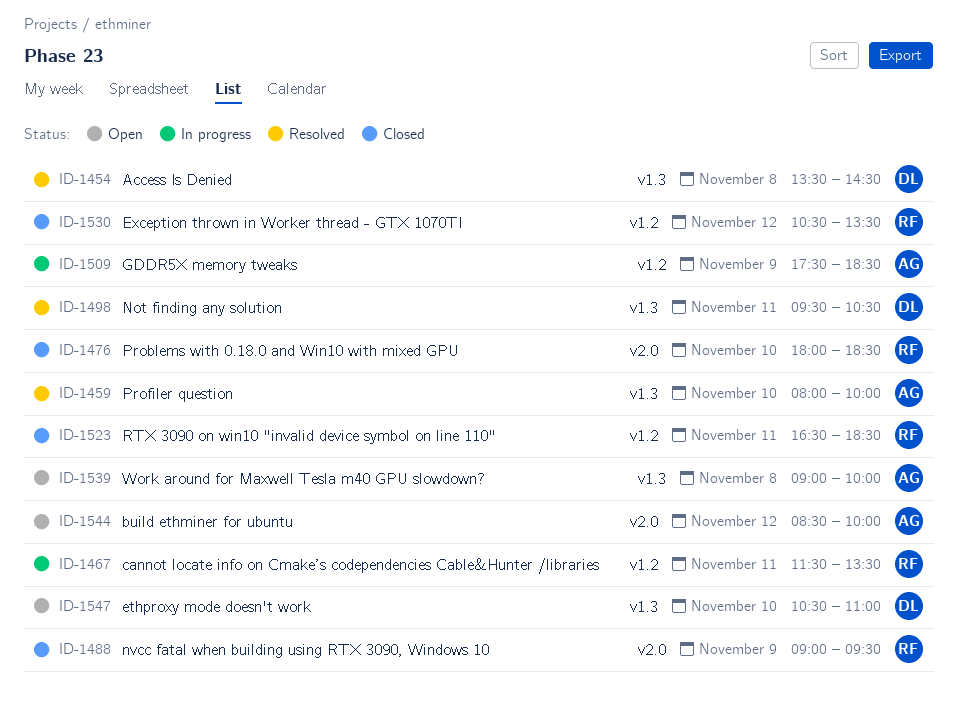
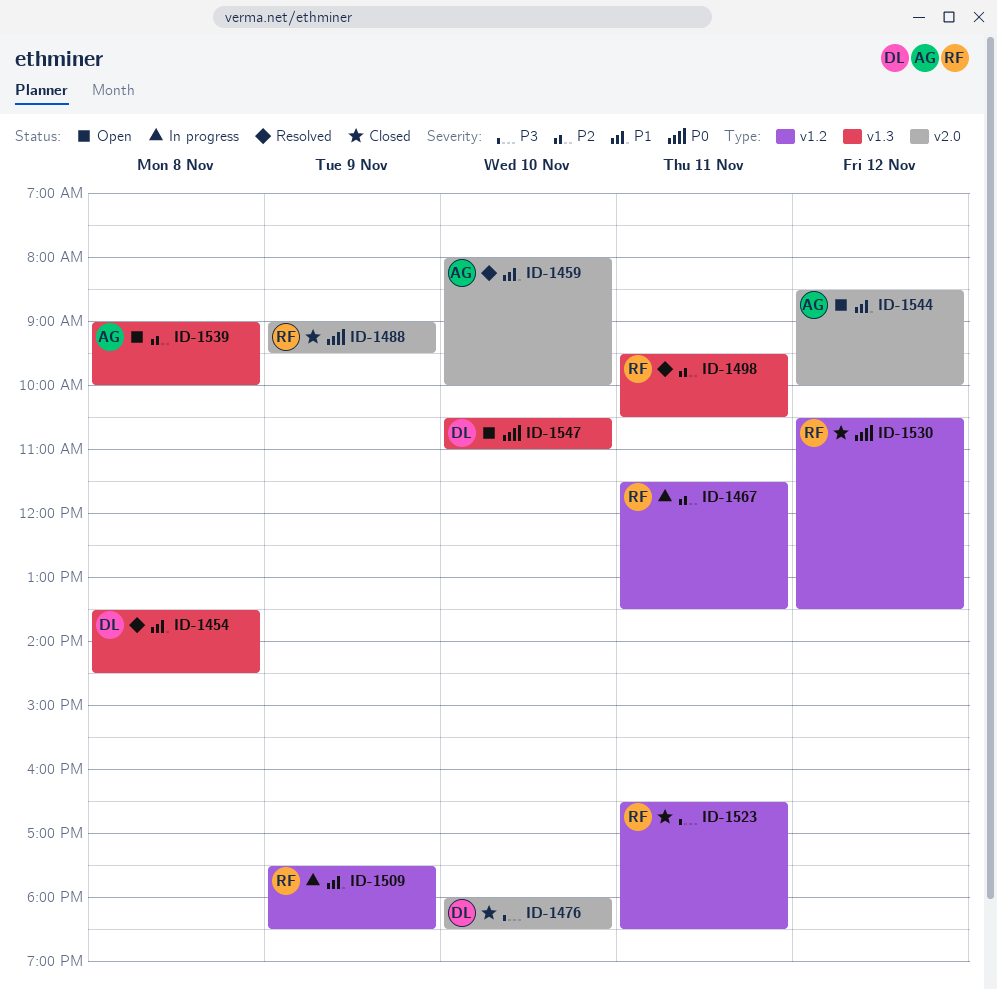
ID-1459, label: v1.3 -> v2.0
ID-1476, owner: RF -> DL
ID-1498, owner: DL -> RF
ID-1509, owner: AG -> RF

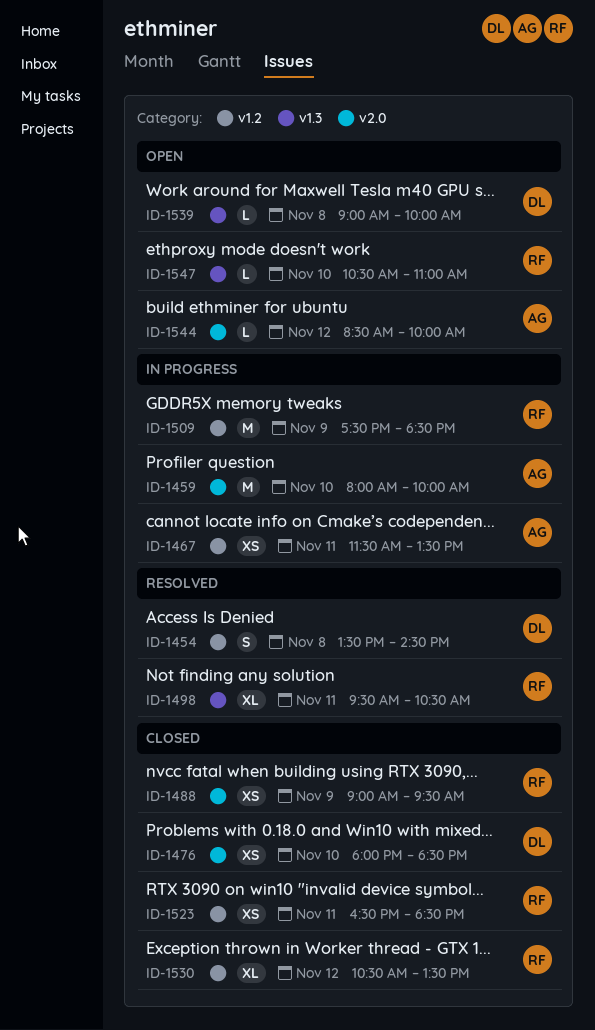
ID-1454, label: v1.3 -> v1.2
ID-1459, status: Resolved -> In progress
ID-1467, owner: RF -> AG
ID-1539, owner: AG -> DL
ID-1547, owner: DL -> RF

